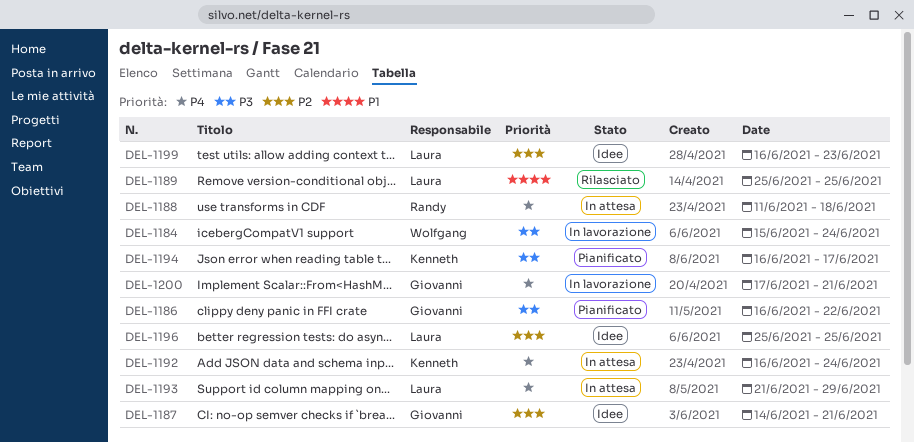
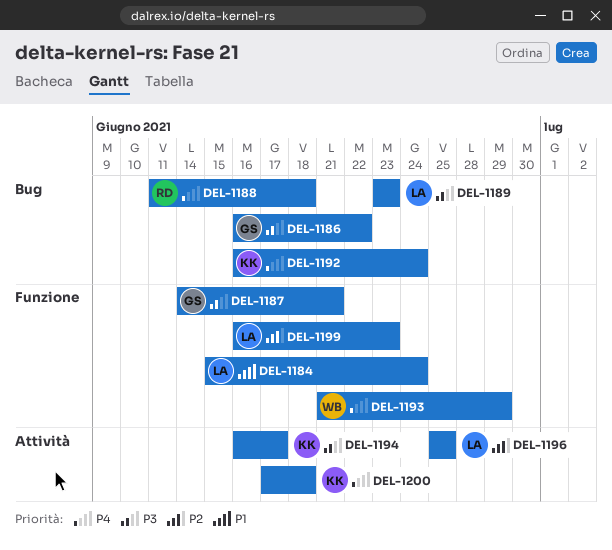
DEL-1184, owner: Wolfgang -> Laura
DEL-1184, priority: P3 -> P1
DEL-1187, priority: P2 -> P3
DEL-1189, priority: P1 -> P3
DEL-1189, start: Jun 25 -> Jun 23
DEL-1189, due: Jun 25 -> Jun 23
DEL-1193, owner: Laura -> Wolfgang
DEL-1200, owner: Giovanni -> Kenneth
DEL-1200, due: Jun 21 -> Jun 18

